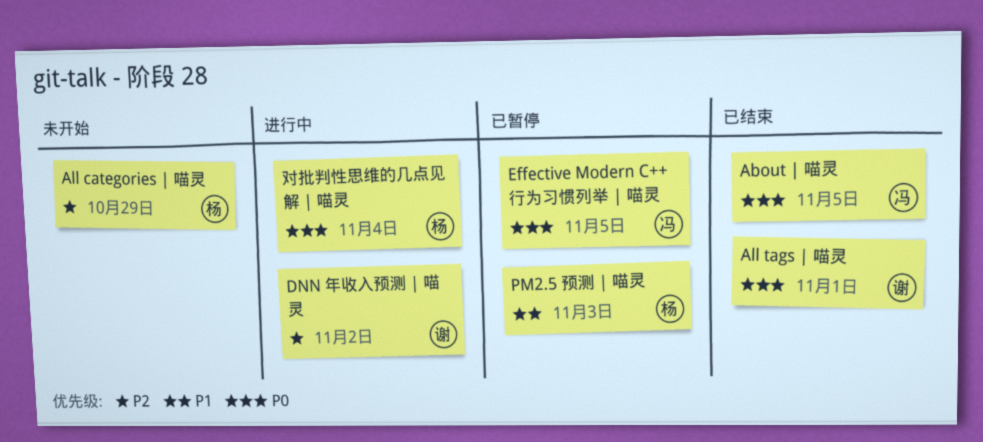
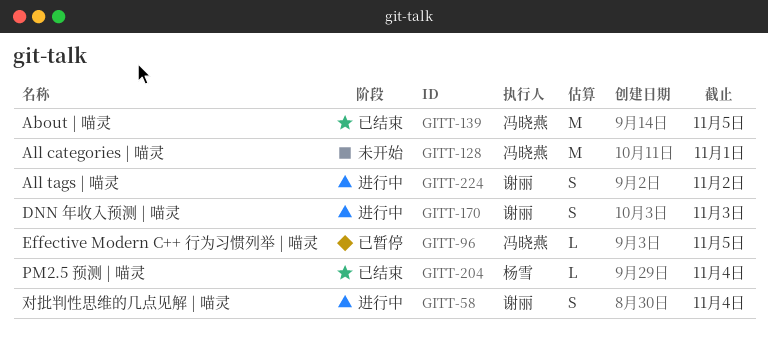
All categories | 喵灵, owner: 杨雪 -> 冯晓燕
All categories | 喵灵, due: Oct 29 -> Nov 1
All tags | 喵灵, status: 已结束 -> 进行中
All tags | 喵灵, due: Nov 1 -> Nov 2
DNN 年收入预测 | 喵灵, due: Nov 2 -> Nov 3
PM2.5 预测 | 喵灵, status: 已暂停 -> 已结束
PM2.5 预测 | 喵灵, due: Nov 3 -> Nov 4
对批判性思维的几点见解 | 喵灵, owner: 杨雪 -> 谢丽

